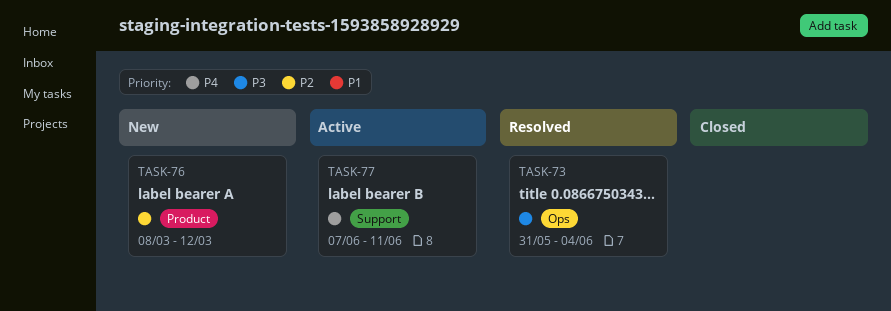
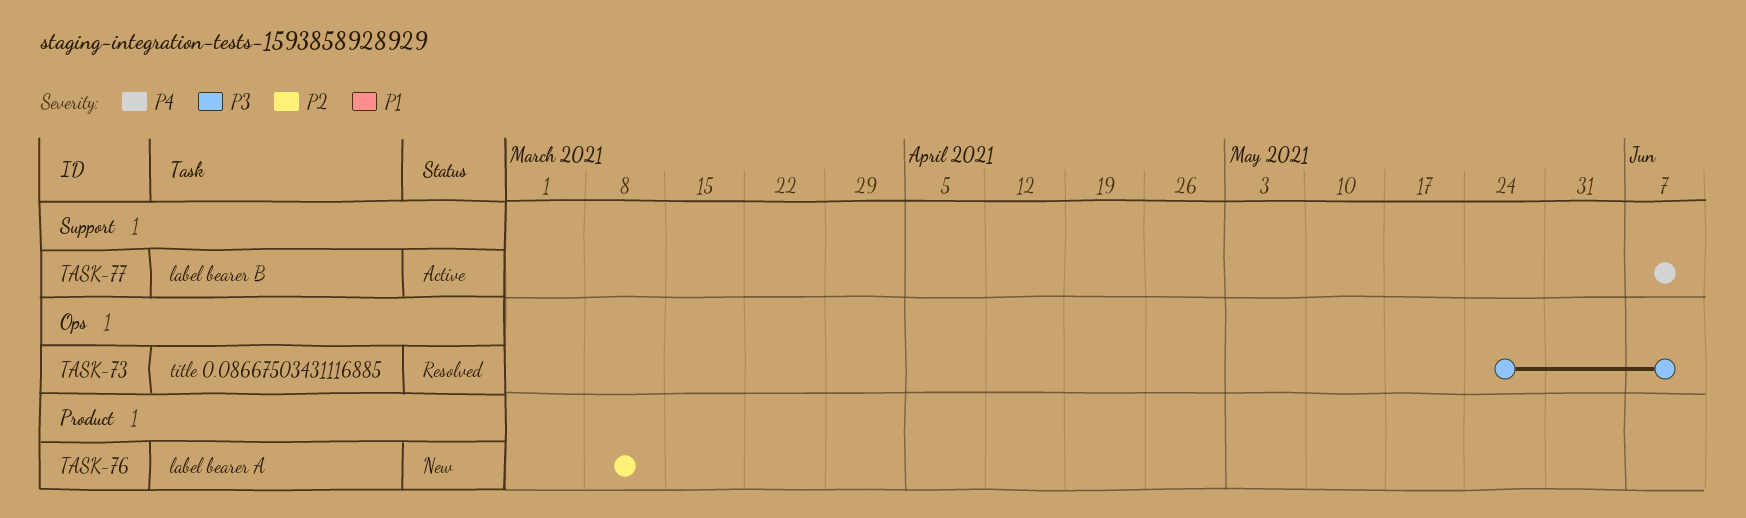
TASK-73, start: May 31 -> May 24
TASK-73, due: Jun 4 -> Jun 11

